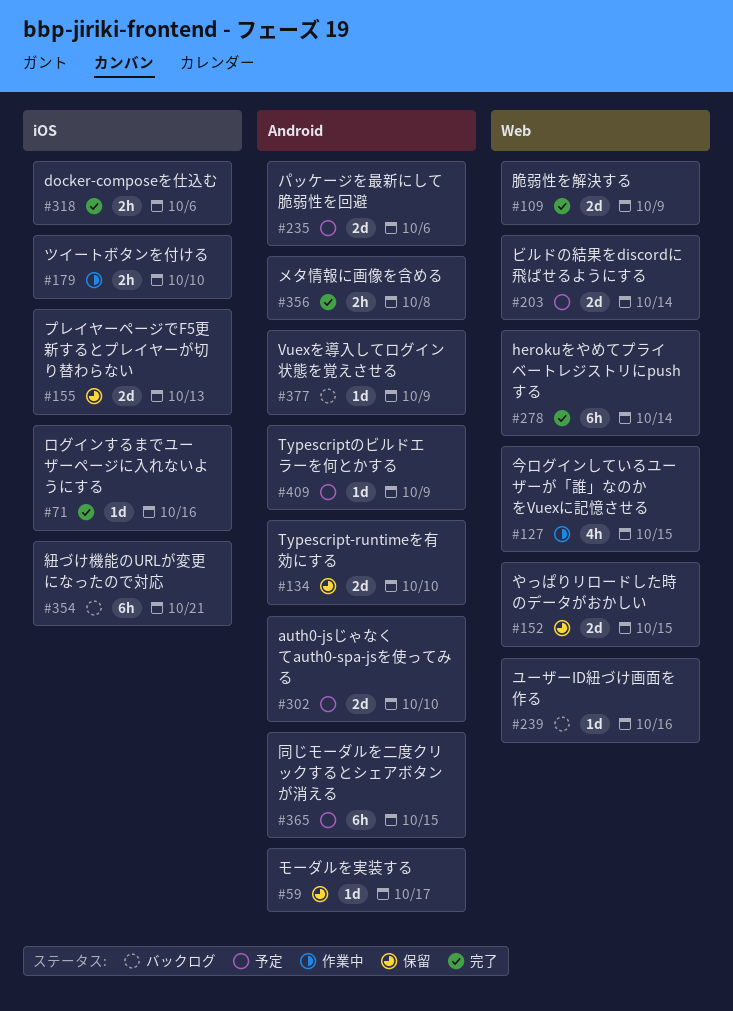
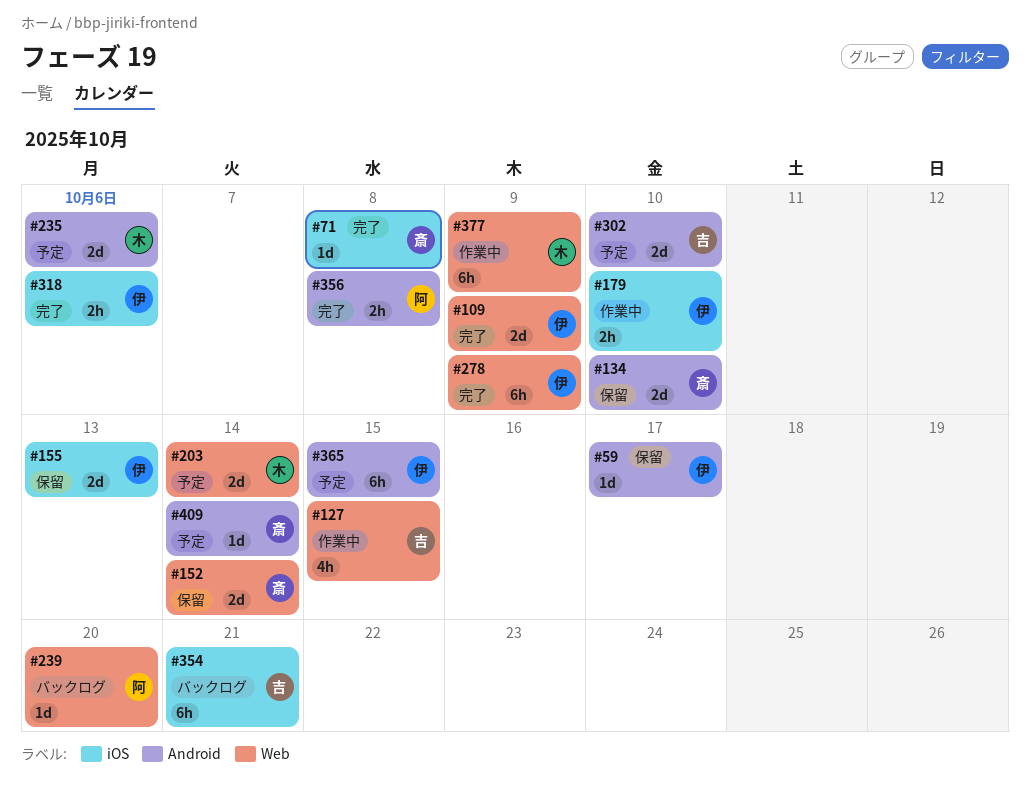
#71, due: Oct 16 -> Oct 8
#152, due: Oct 15 -> Oct 14
#239, due: Oct 16 -> Oct 20
#278, due: Oct 14 -> Oct 9
#377, status: バックログ -> 作業中
#377, label: Android -> Web
#377, estimate: 1d -> 6h
#409, due: Oct 9 -> Oct 14

